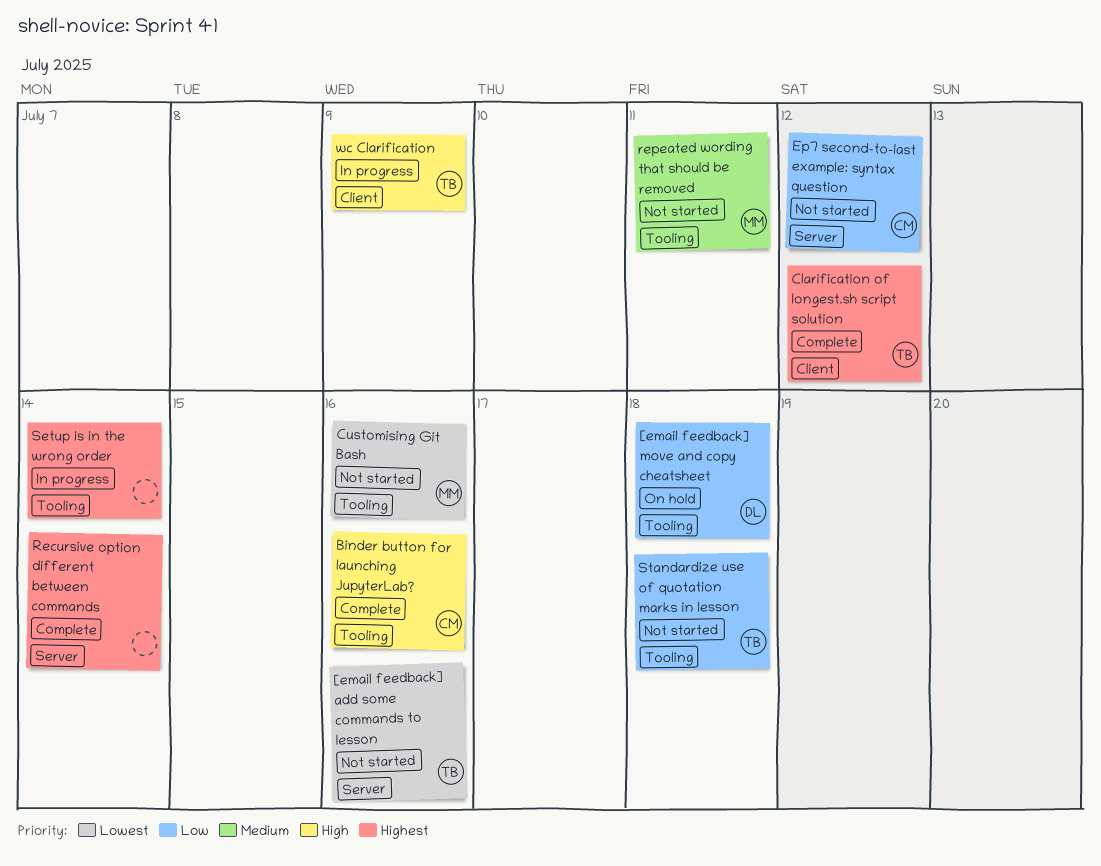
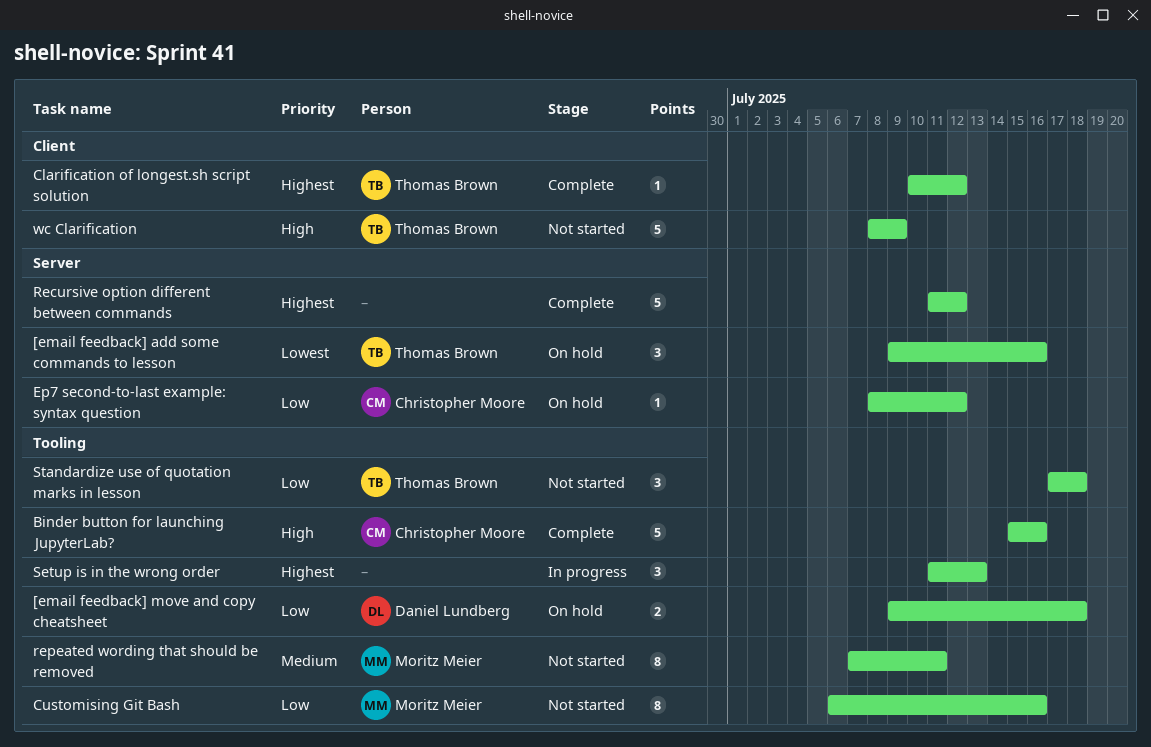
[email feedback] add some commands to lesson, status: Not started -> On hold
Customising Git Bash, priority: Lowest -> Low
Ep7 second-to-last example: syntax question, status: Not started -> On hold
Recursive option different between commands, due: Jul 14 -> Jul 12
Setup is in the wrong order, due: Jul 14 -> Jul 13
wc Clarification, status: In progress -> Not started

